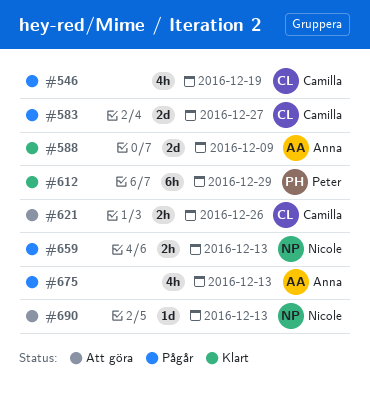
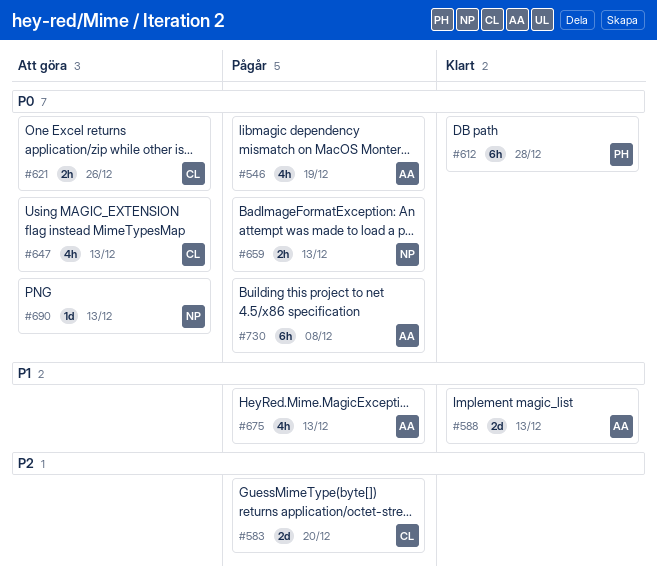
#546, owner: Camilla -> Anna
#583, due: Dec 27 -> Dec 20
#588, due: Dec 9 -> Dec 13
#612, due: Dec 29 -> Dec 28
#647: none -> present
#730: none -> present

